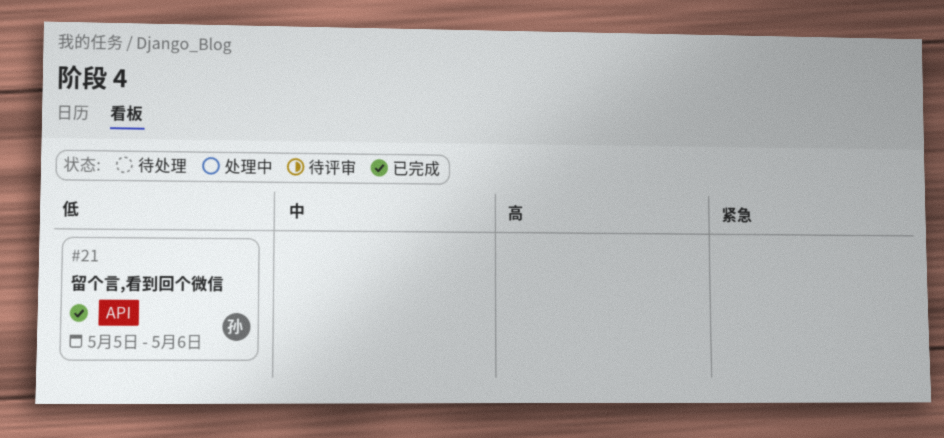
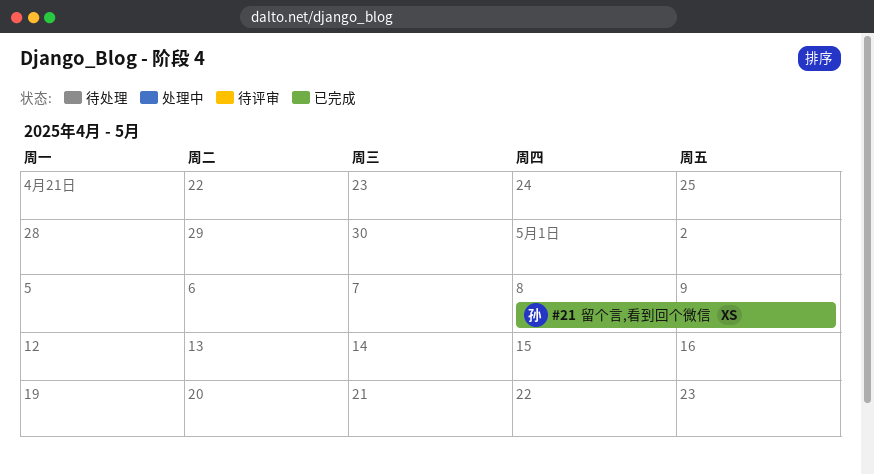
#21, start: May 5 -> May 8
#21, due: May 6 -> May 9

